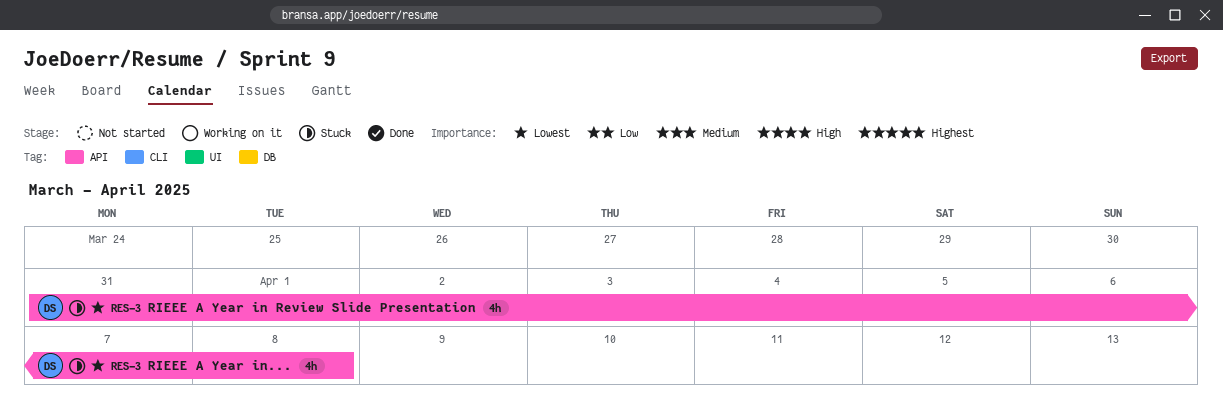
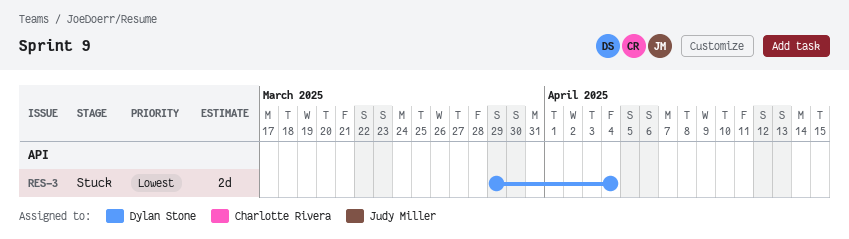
RES-3, estimate: 4h -> 2d
RES-3, start: Mar 31 -> Mar 29
RES-3, due: Apr 8 -> Apr 4

